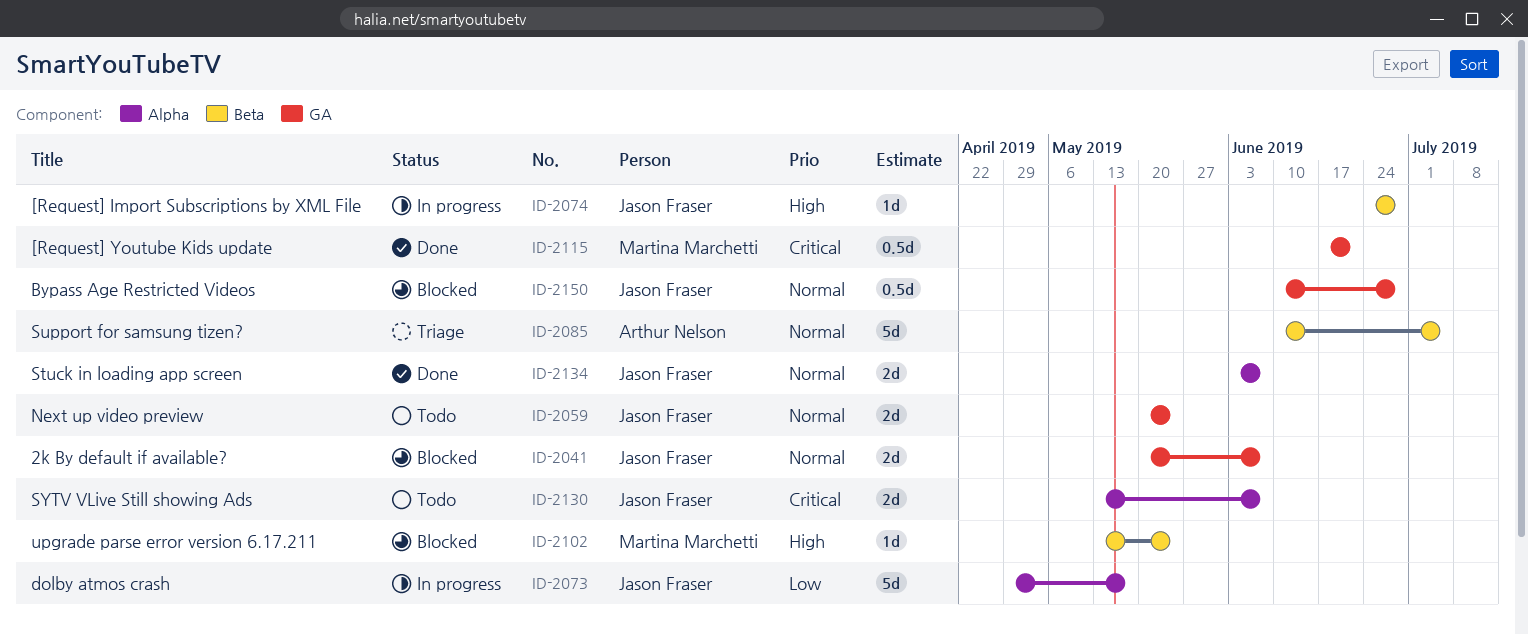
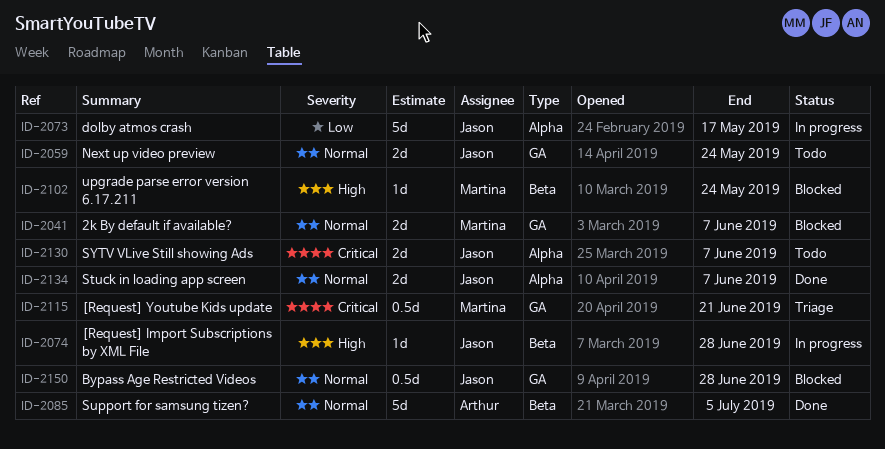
ID-2041, owner: Jason Fraser -> Martina Marchetti
ID-2085, status: Triage -> Done
ID-2115, status: Done -> Triage

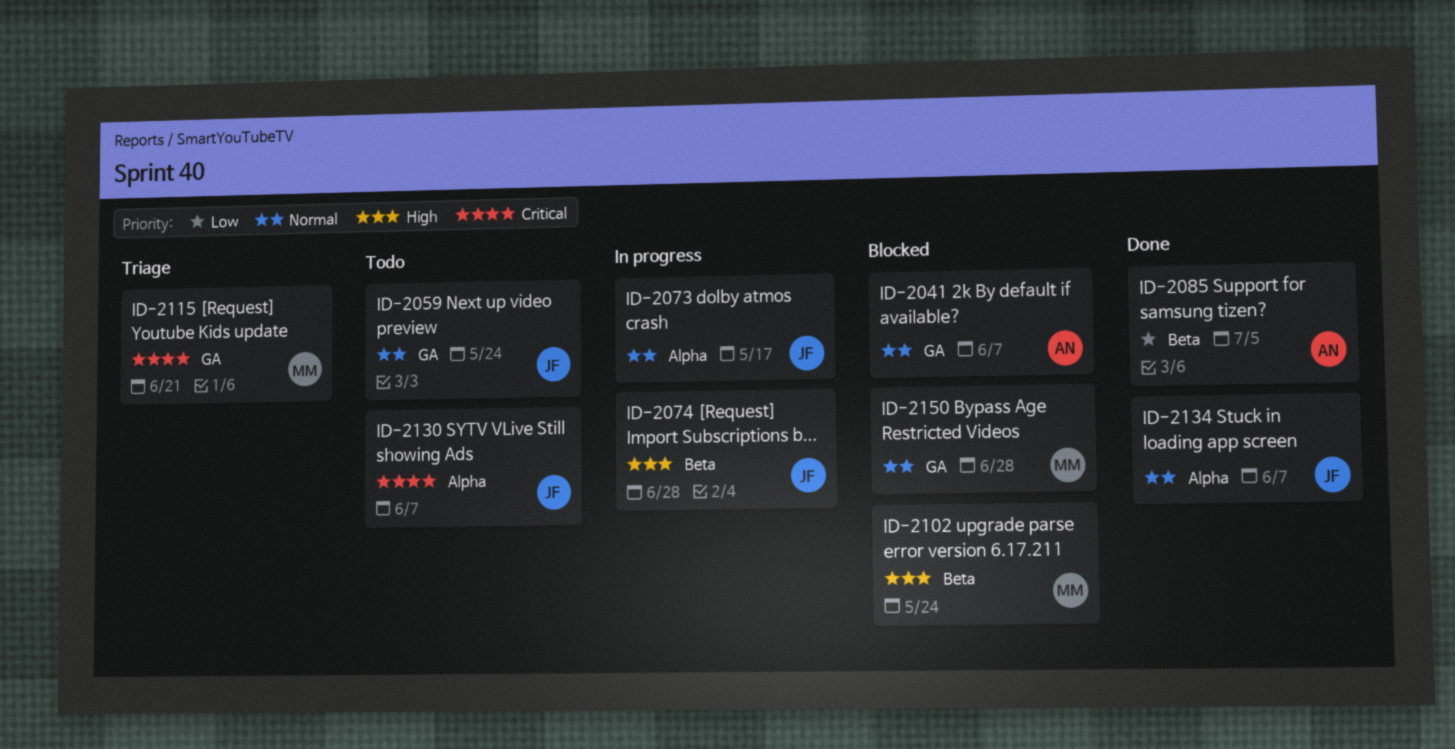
ID-2041, owner: Martina -> Arthur
ID-2073, priority: Low -> Normal
ID-2085, priority: Normal -> Low
ID-2150, owner: Jason -> Martina

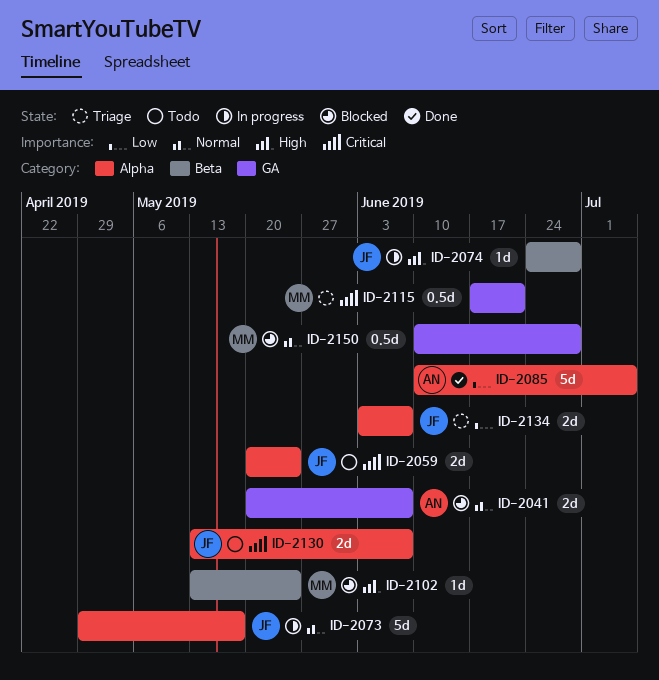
ID-2059, priority: Normal -> Critical
ID-2059, label: GA -> Alpha
ID-2085, label: Beta -> Alpha
ID-2134, status: Done -> Triage
ID-2134, priority: Normal -> Low

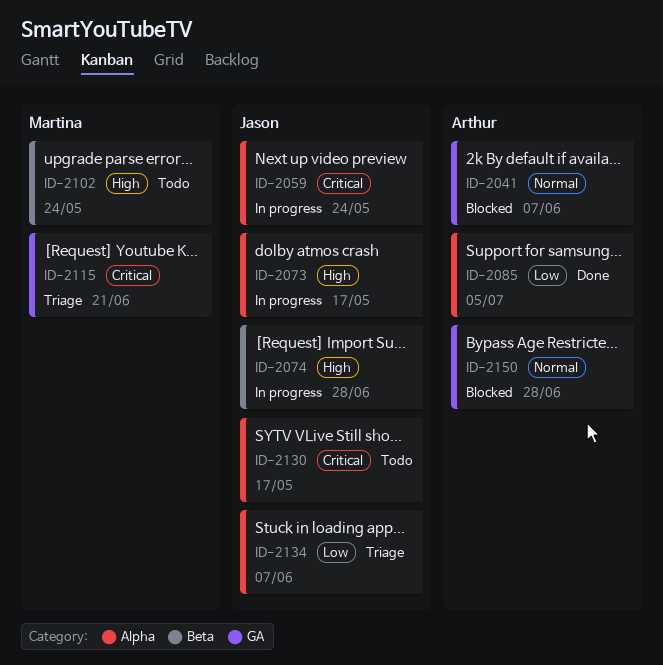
ID-2059, status: Todo -> In progress
ID-2073, priority: Normal -> High
ID-2102, status: Blocked -> Todo
ID-2130, due: Jun 7 -> May 17
ID-2150, owner: Martina -> Arthur

